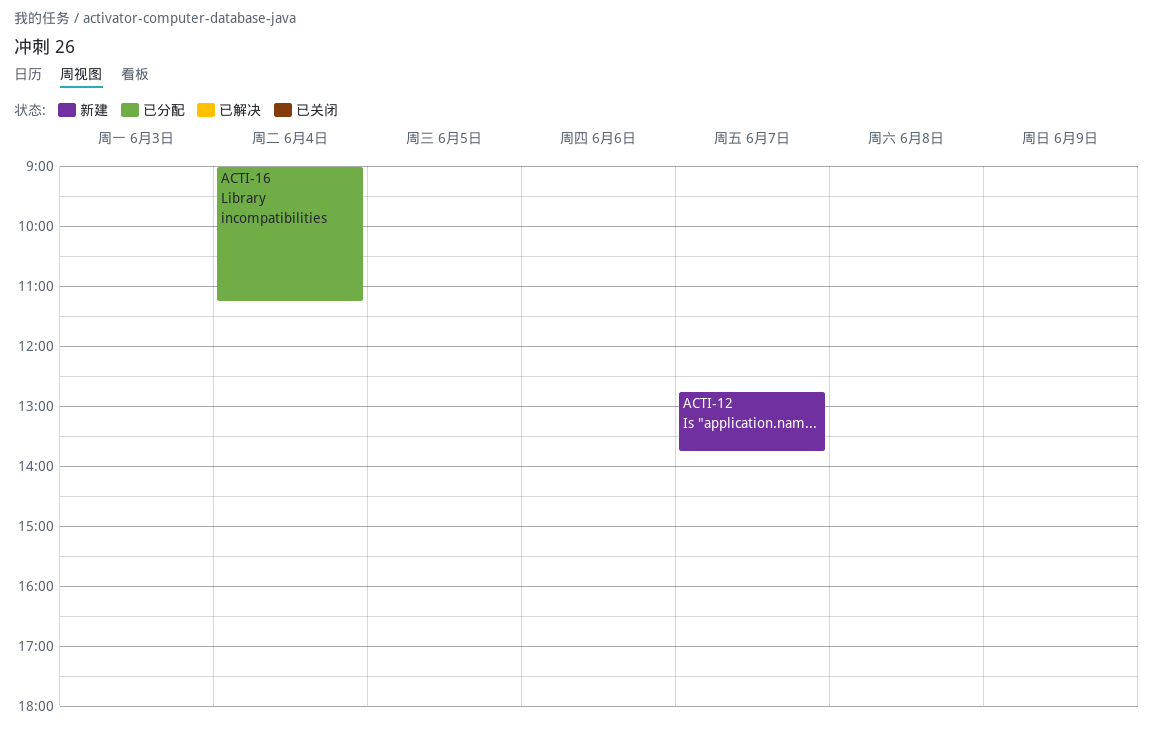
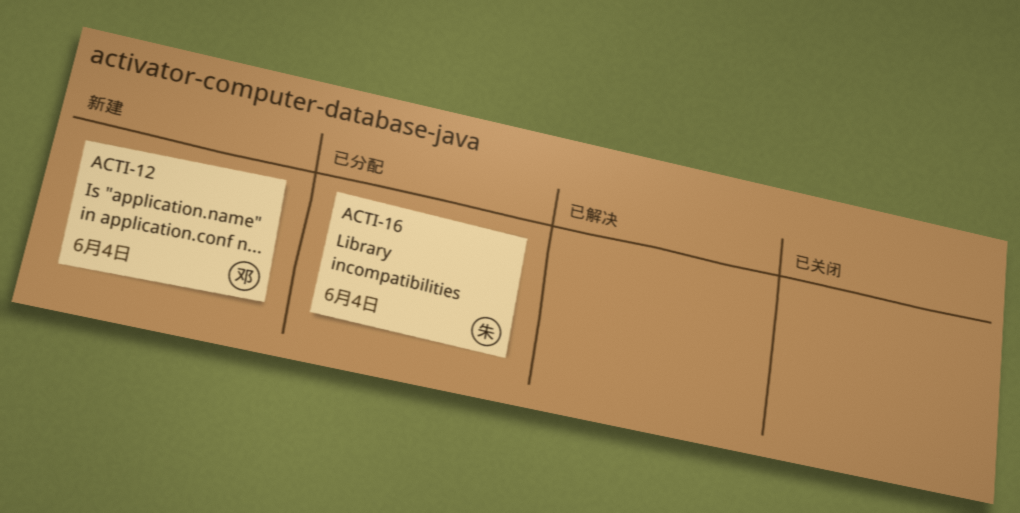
ACTI-12, day: Jun 7 -> Jun 4

